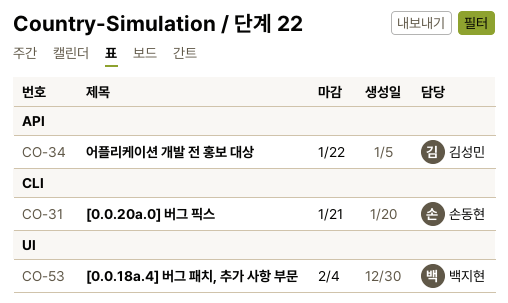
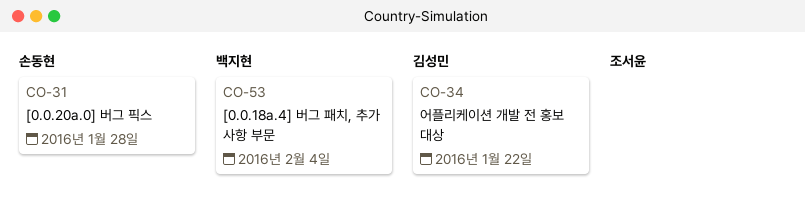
CO-31, due: Jan 21 -> Jan 28

